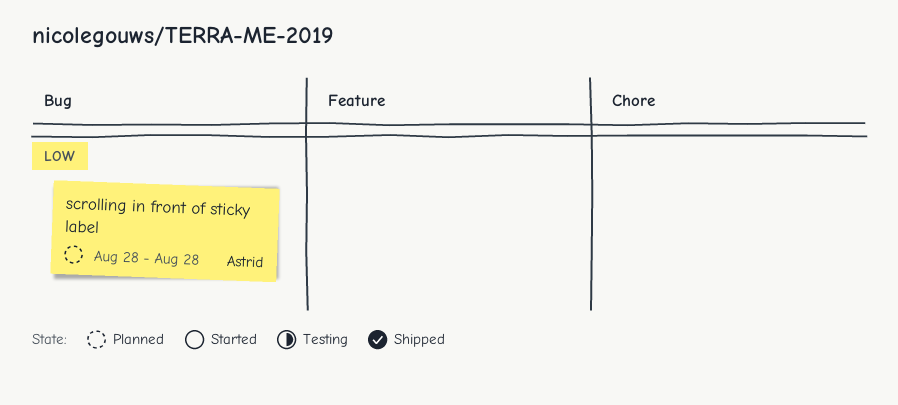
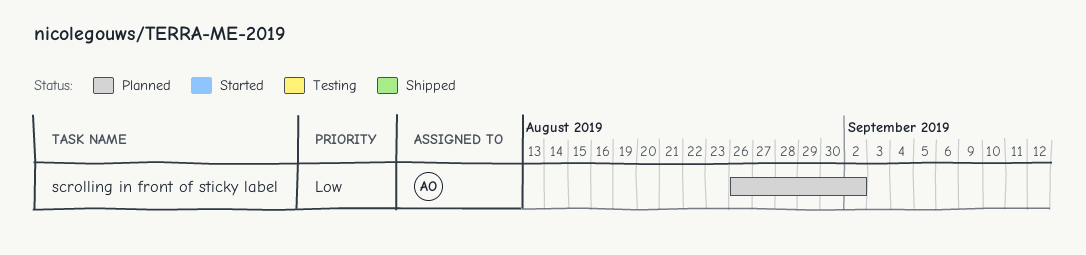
scrolling in front of sticky label, start: Aug 28 -> Aug 26
scrolling in front of sticky label, due: Aug 28 -> Sep 2

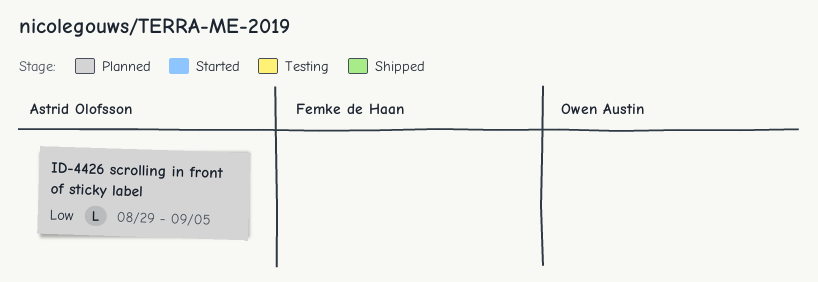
scrolling in front of sticky label, start: Aug 26 -> Aug 29
scrolling in front of sticky label, due: Sep 2 -> Sep 5

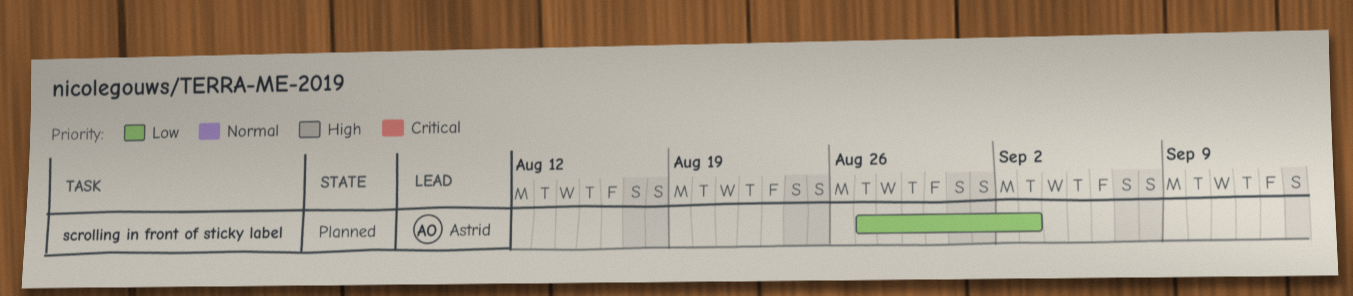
scrolling in front of sticky label, start: Aug 29 -> Aug 27
scrolling in front of sticky label, due: Sep 5 -> Sep 3

